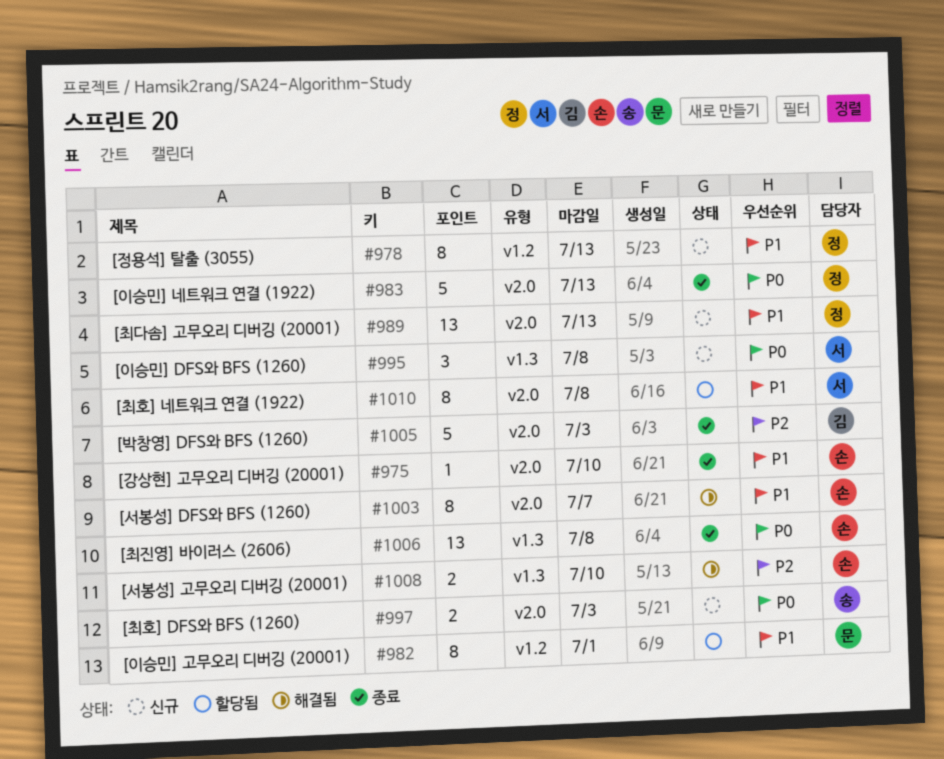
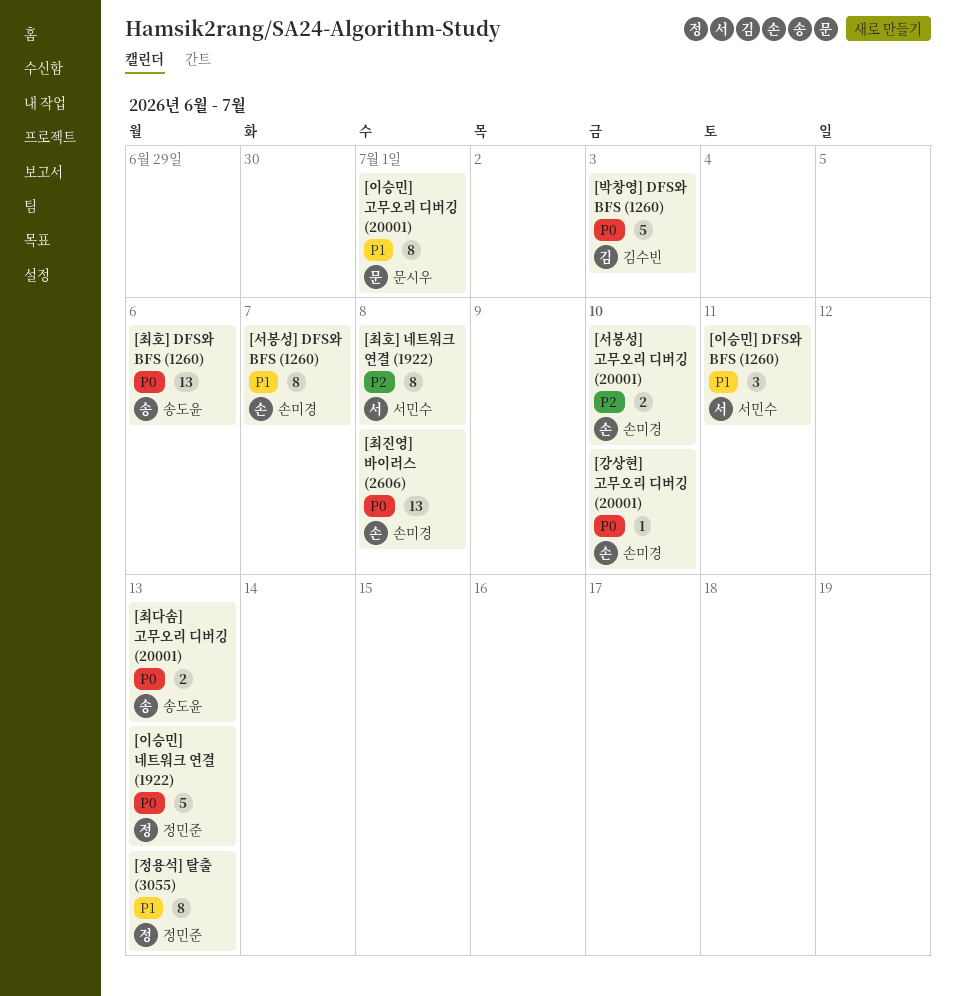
[강상현] 고무오리 디버깅 (20001), priority: P1 -> P0
[박창영] DFS와 BFS (1260), priority: P2 -> P0
[이승민] DFS와 BFS (1260), priority: P0 -> P1
[이승민] DFS와 BFS (1260), due: Jul 8 -> Jul 11
[최다솜] 고무오리 디버깅 (20001), owner: 정민준 -> 송도윤
[최다솜] 고무오리 디버깅 (20001), priority: P1 -> P0
[최다솜] 고무오리 디버깅 (20001), estimate: 13 -> 2
[최호] DFS와 BFS (1260), estimate: 2 -> 13
[최호] DFS와 BFS (1260), due: Jul 3 -> Jul 6
[최호] 네트워크 연결 (1922), priority: P1 -> P2

